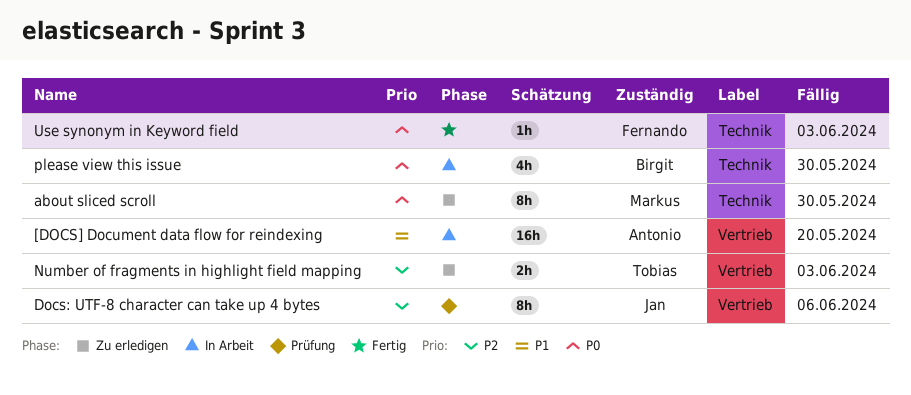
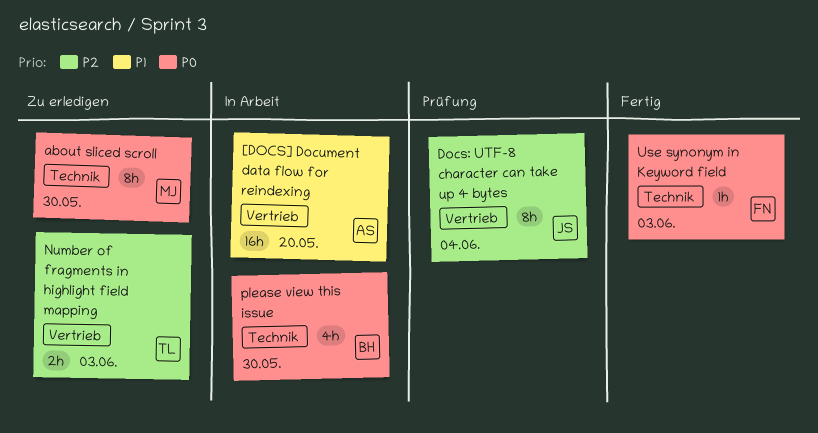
Docs: UTF-8 character can take up 4 bytes, due: Jun 6 -> Jun 4

